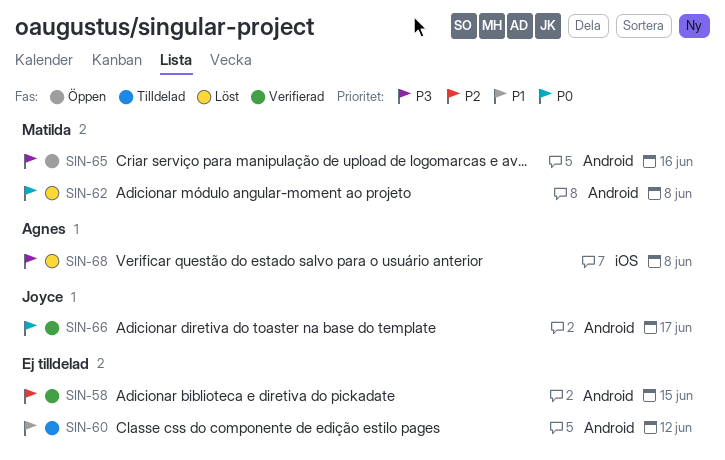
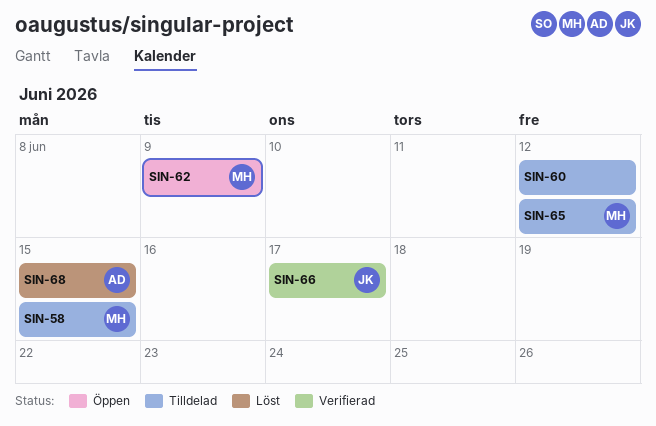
SIN-58, status: Verifierad -> Tilldelad
SIN-58, owner: none -> Matilda
SIN-62, status: Löst -> Öppen
SIN-62, due: Jun 8 -> Jun 9
SIN-65, status: Öppen -> Tilldelad
SIN-65, due: Jun 16 -> Jun 12
SIN-68, due: Jun 8 -> Jun 15

